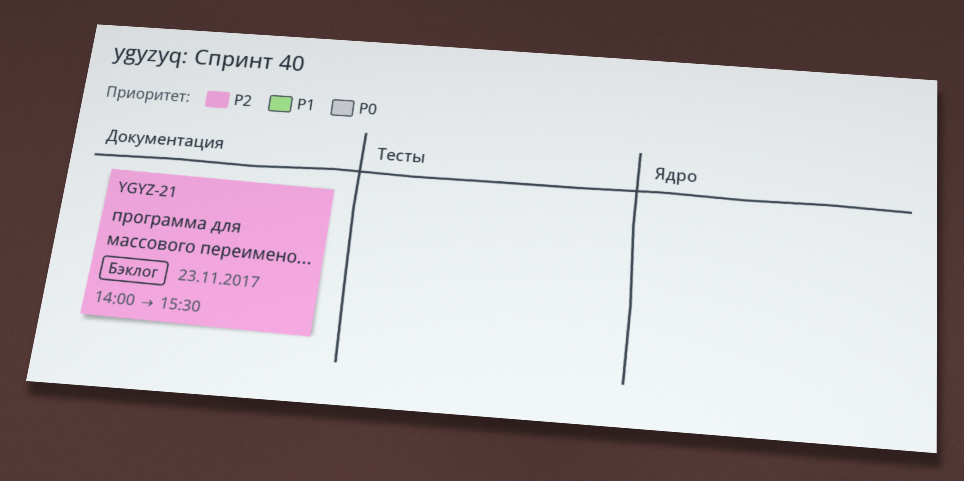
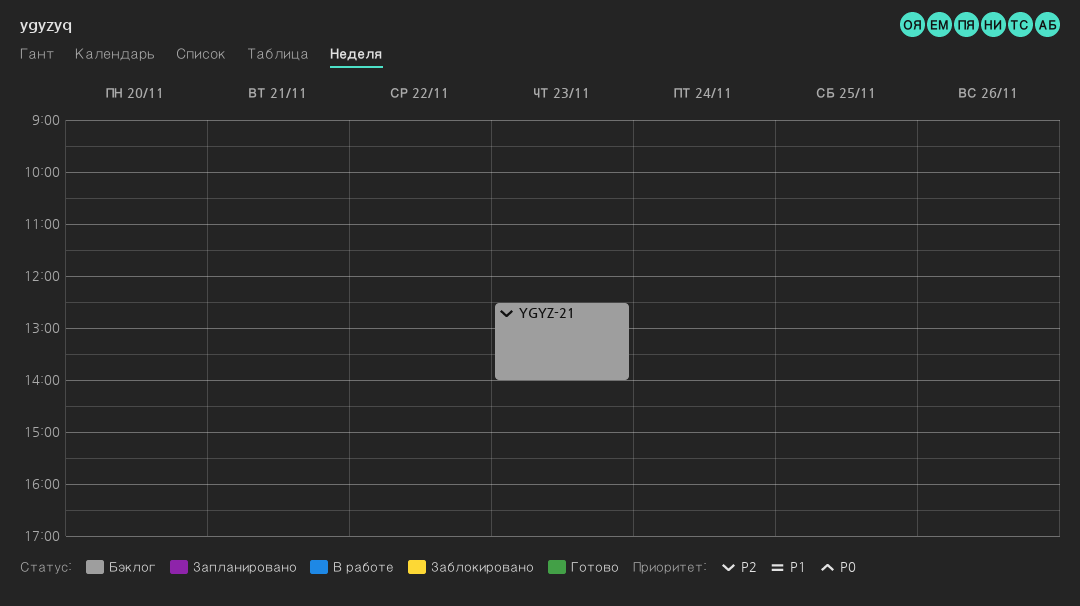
YGYZ-21, begins: 14:00 -> 12:30
YGYZ-21, ends: 15:30 -> 14:00

